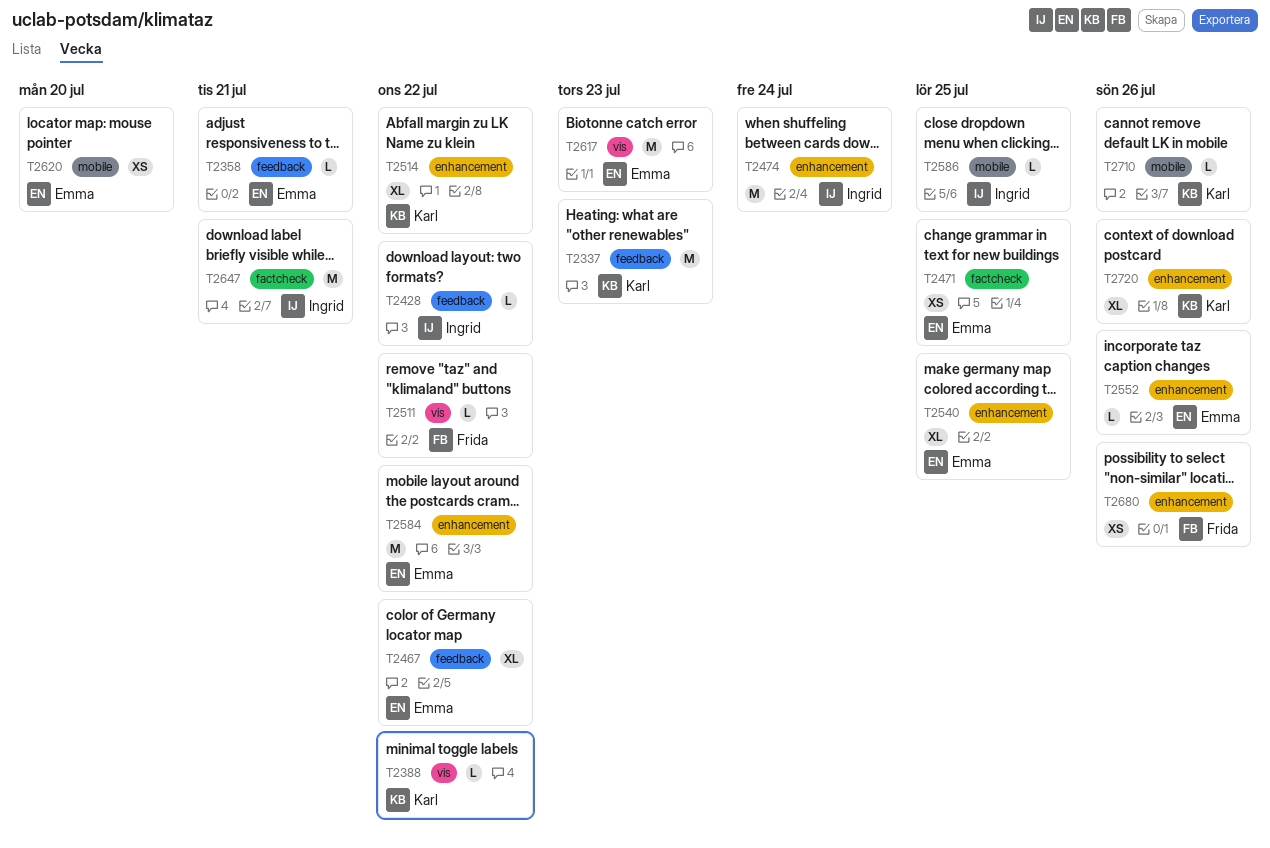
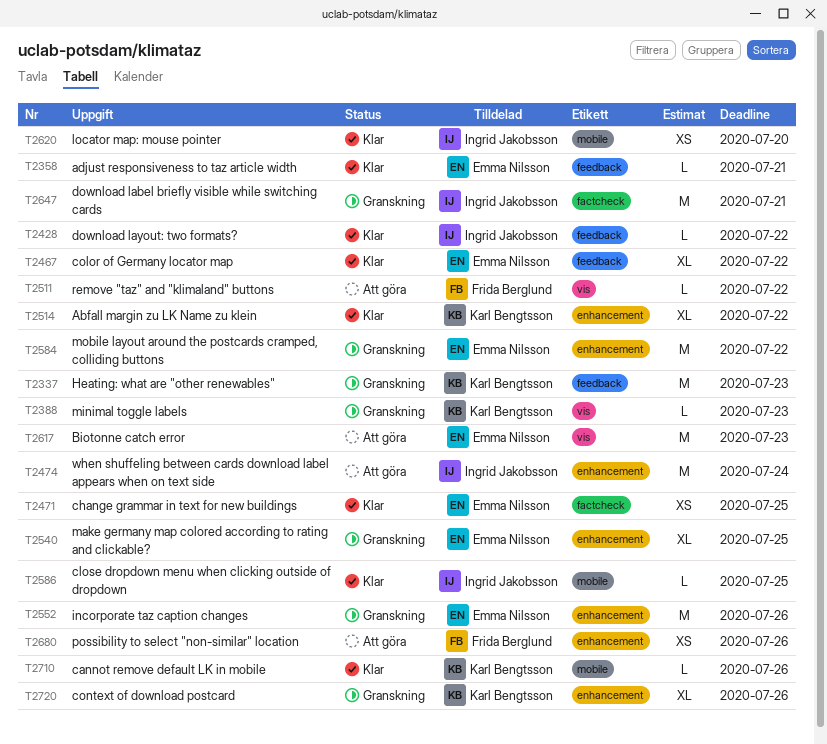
T2388, due: Jul 22 -> Jul 23
T2552, estimate: L -> M
T2620, owner: Emma Nilsson -> Ingrid Jakobsson

